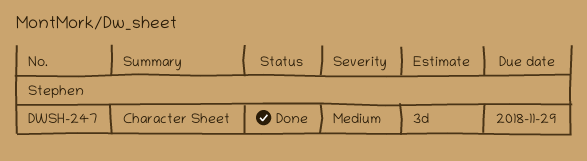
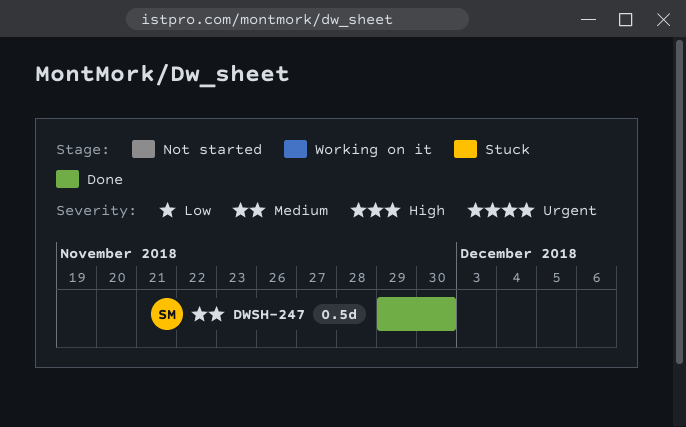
DWSH-247, estimate: 3d -> 0.5d
DWSH-247, due: Nov 29 -> Nov 30

